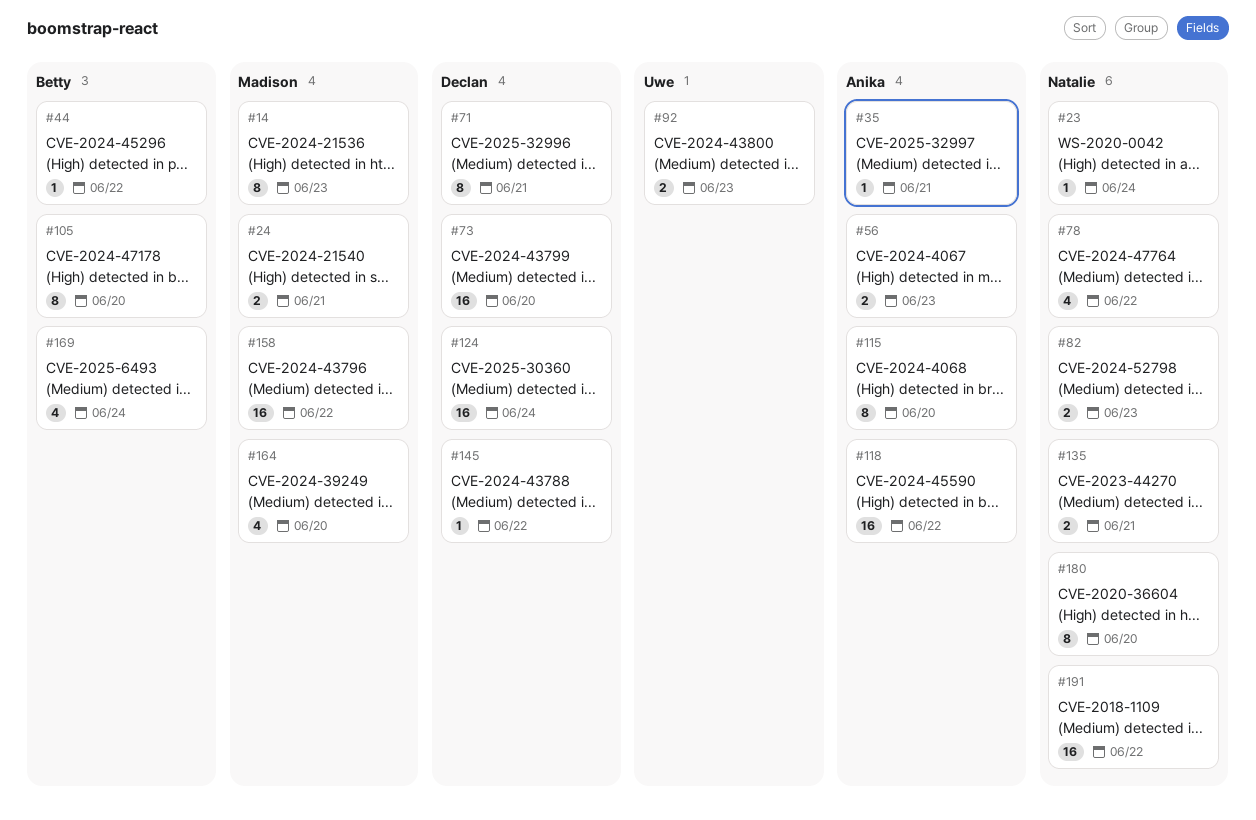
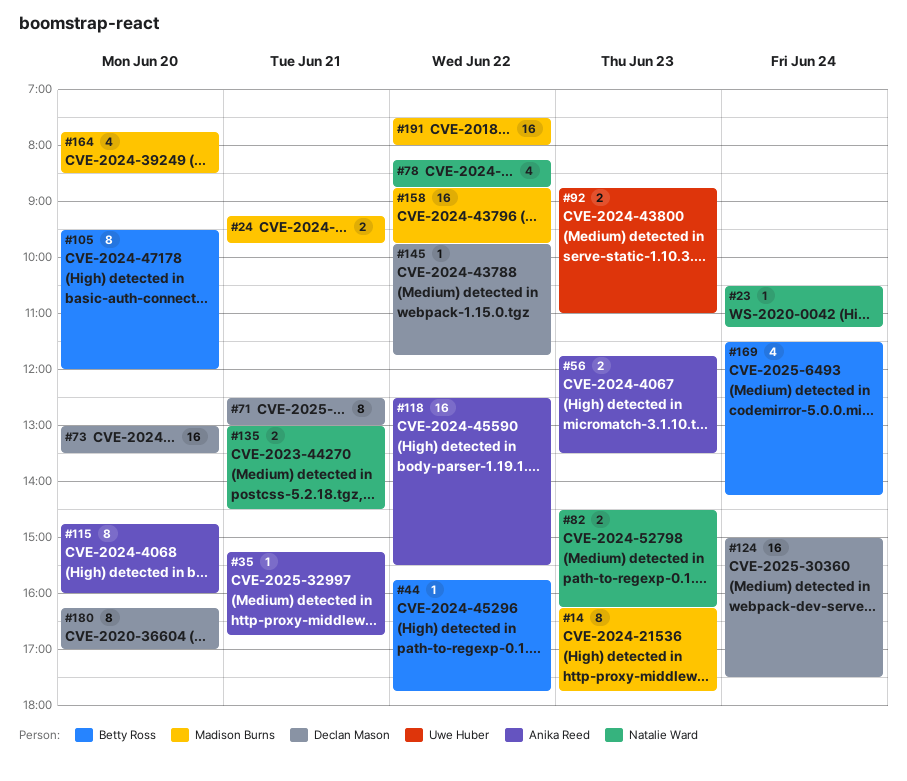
#180, owner: Natalie Ward -> Declan Mason
#191, owner: Natalie Ward -> Madison Burns

